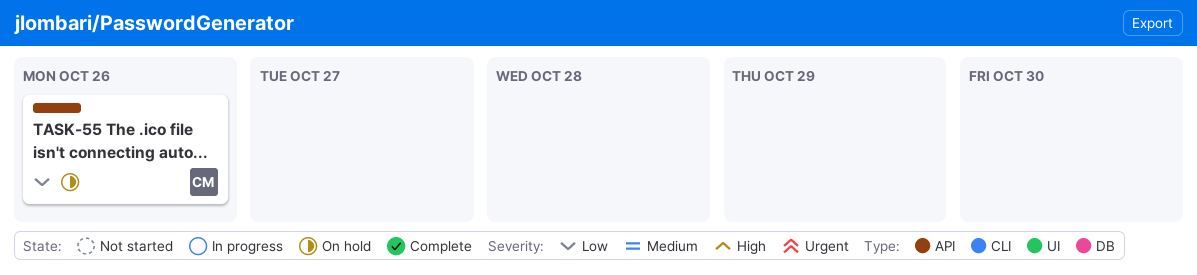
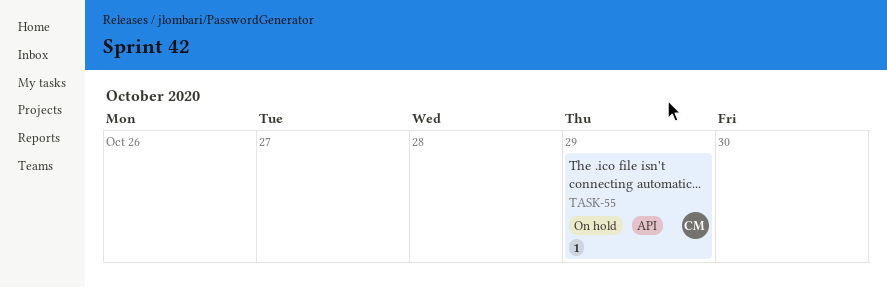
TASK-55, due: Oct 26 -> Oct 29

